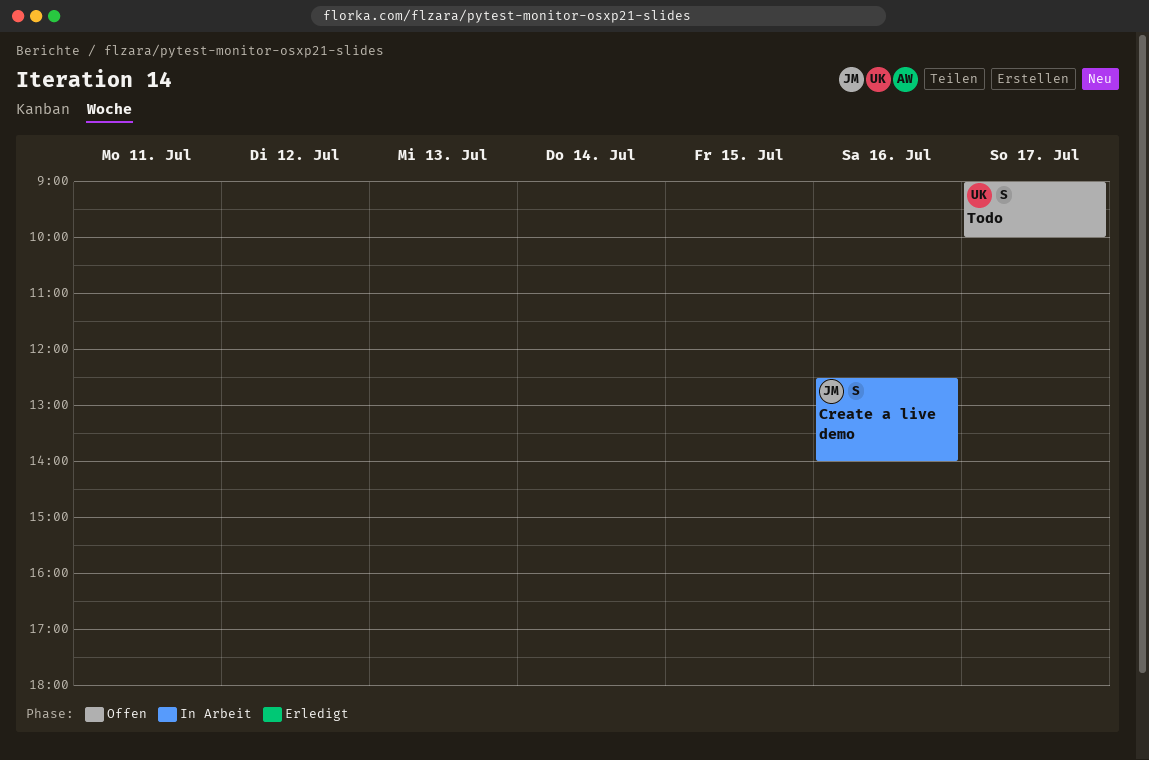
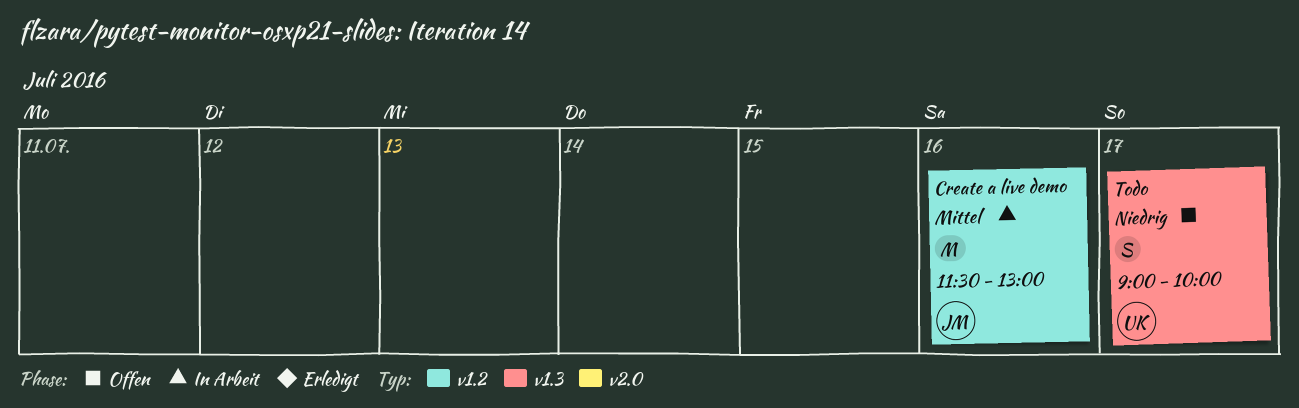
Create a live demo, estimate: S -> M
Create a live demo, begins: 12:30 -> 11:30
Create a live demo, ends: 14:00 -> 13:00

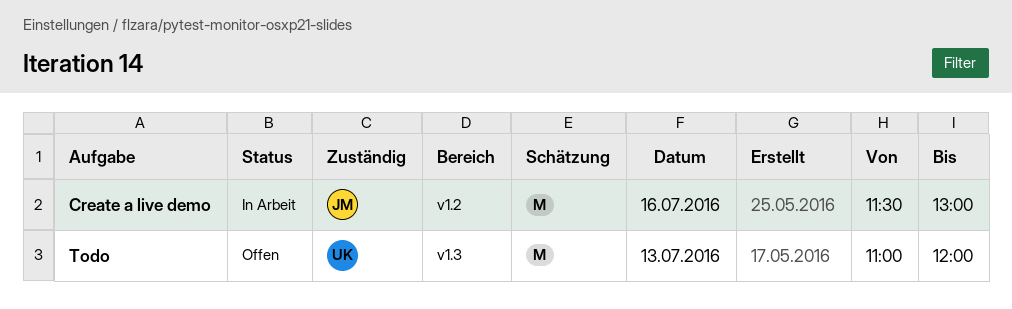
Todo, estimate: S -> M
Todo, day: Jul 17 -> Jul 13
Todo, begins: 09:00 -> 11:00
Todo, ends: 10:00 -> 12:00

